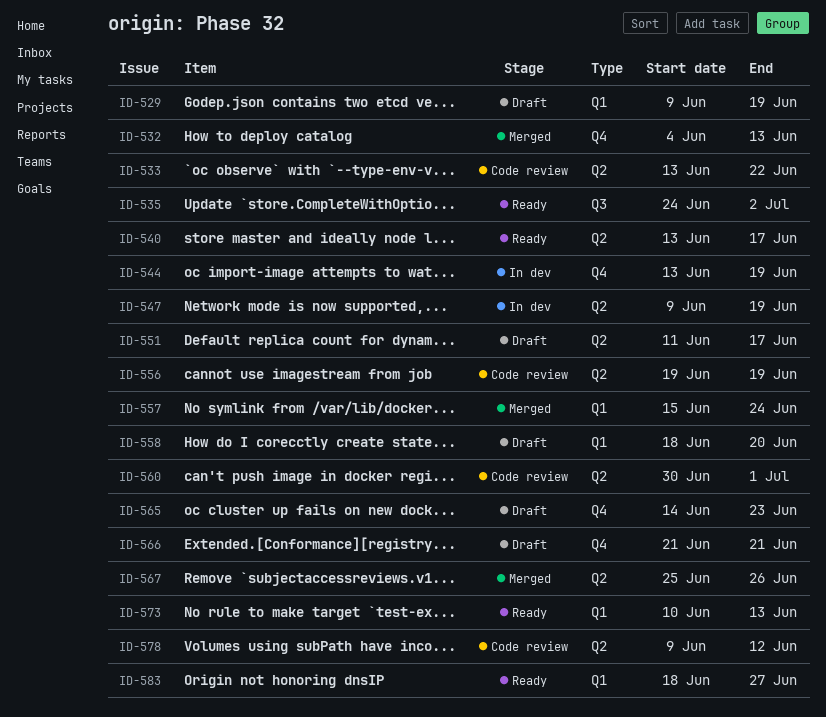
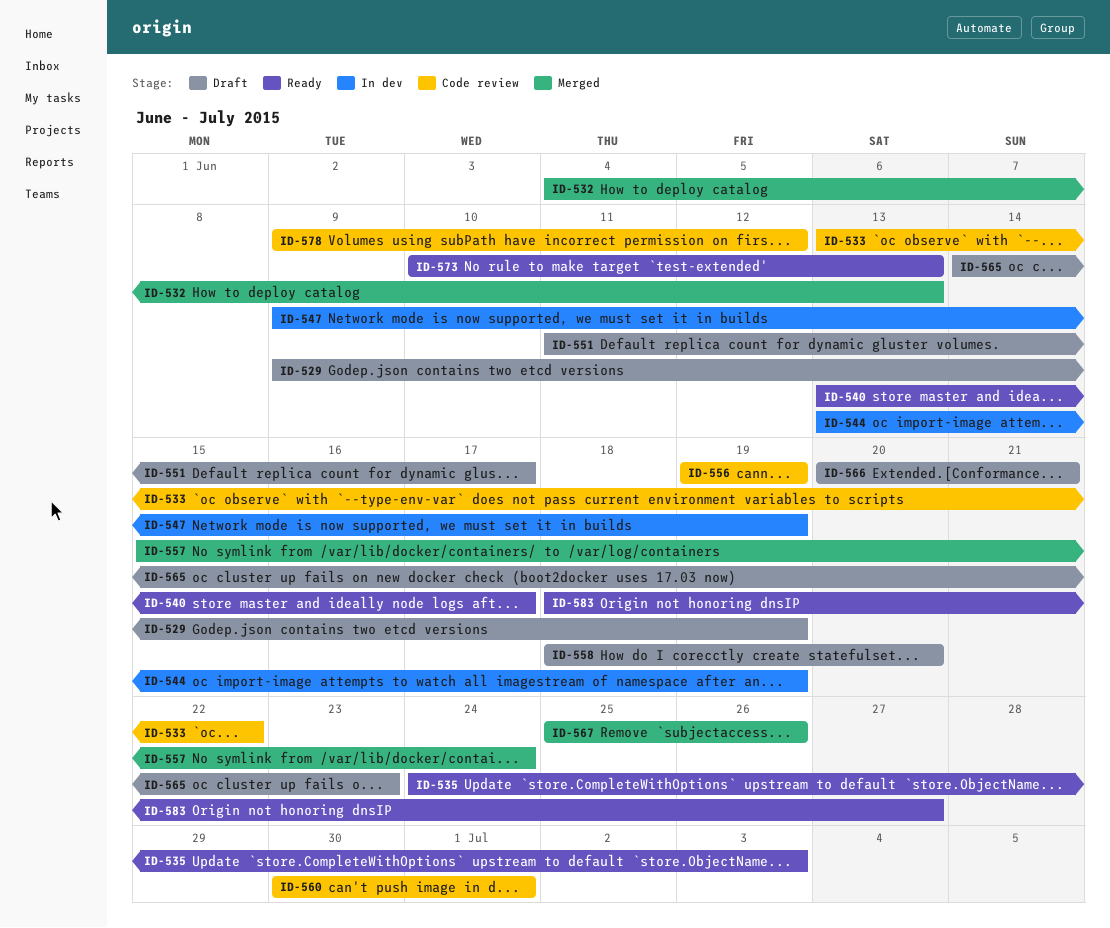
ID-535, due: Jul 2 -> Jul 3
ID-566, start: Jun 21 -> Jun 20

